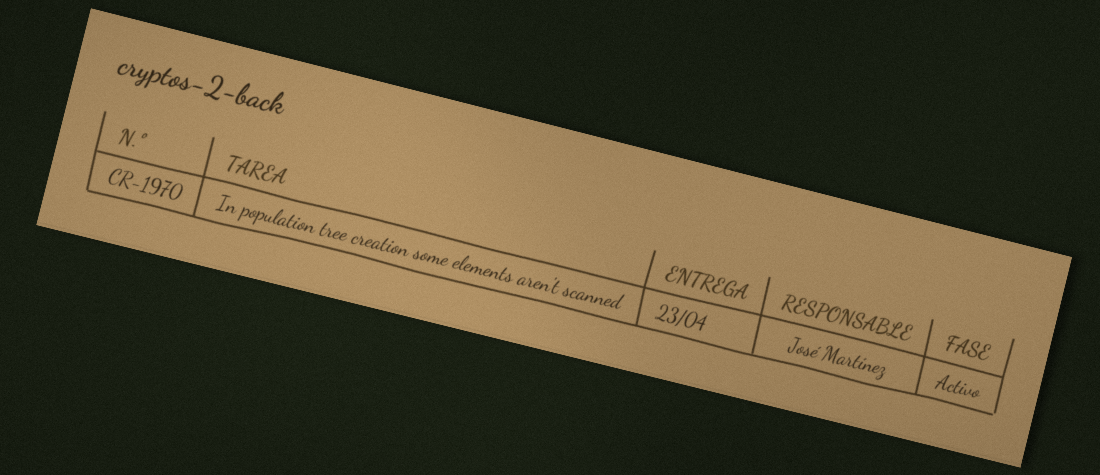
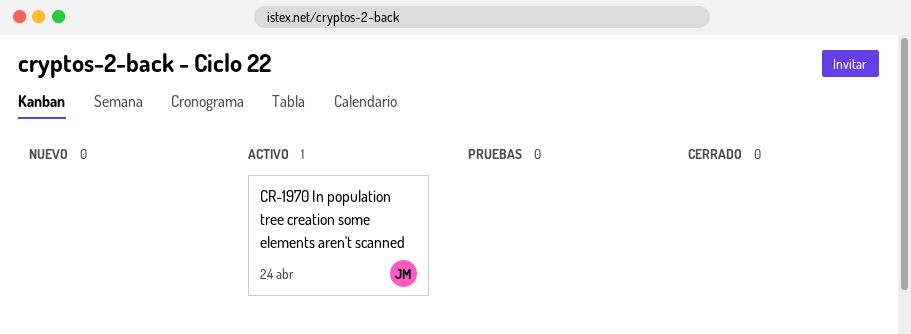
CR-1970, due: Apr 23 -> Apr 24

